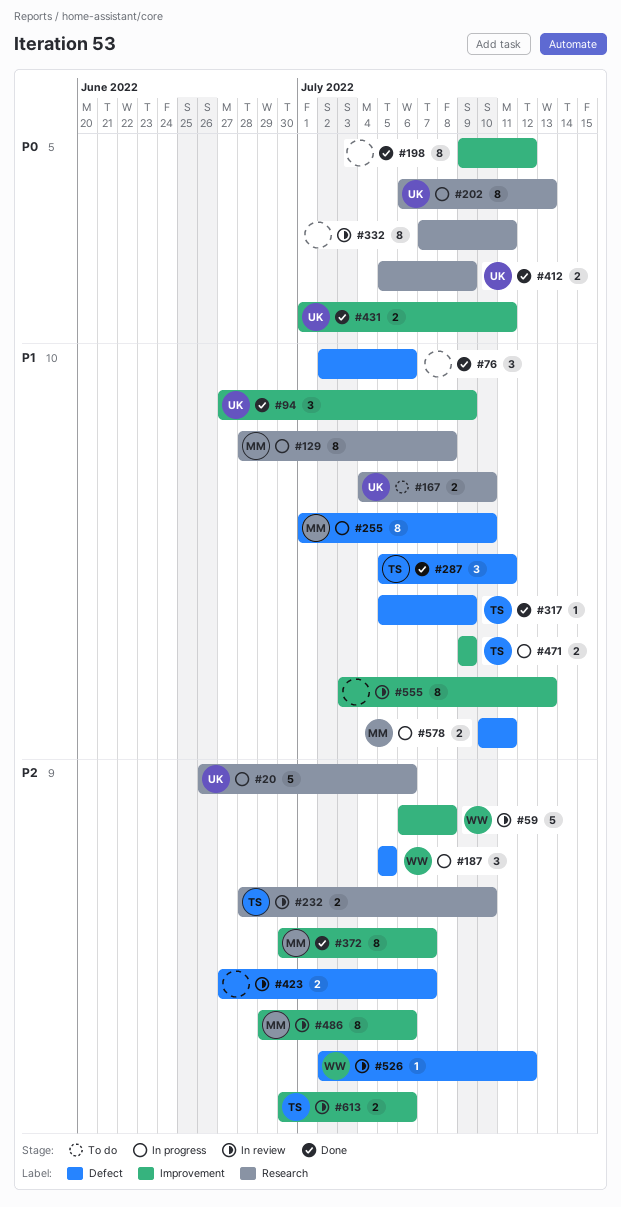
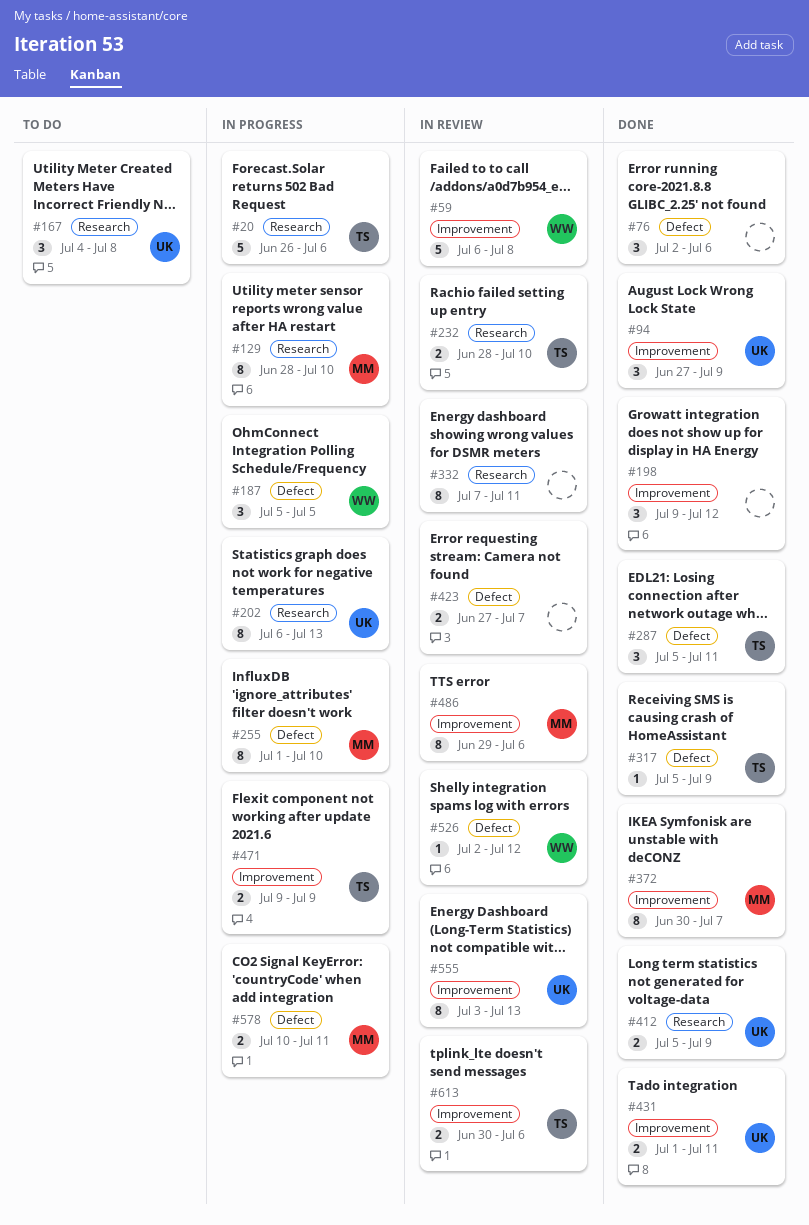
#20, owner: UK -> TS
#129, due: Jul 8 -> Jul 10
#167, estimate: 2 -> 3
#167, due: Jul 10 -> Jul 8
#198, estimate: 8 -> 3
#555, owner: none -> UK

